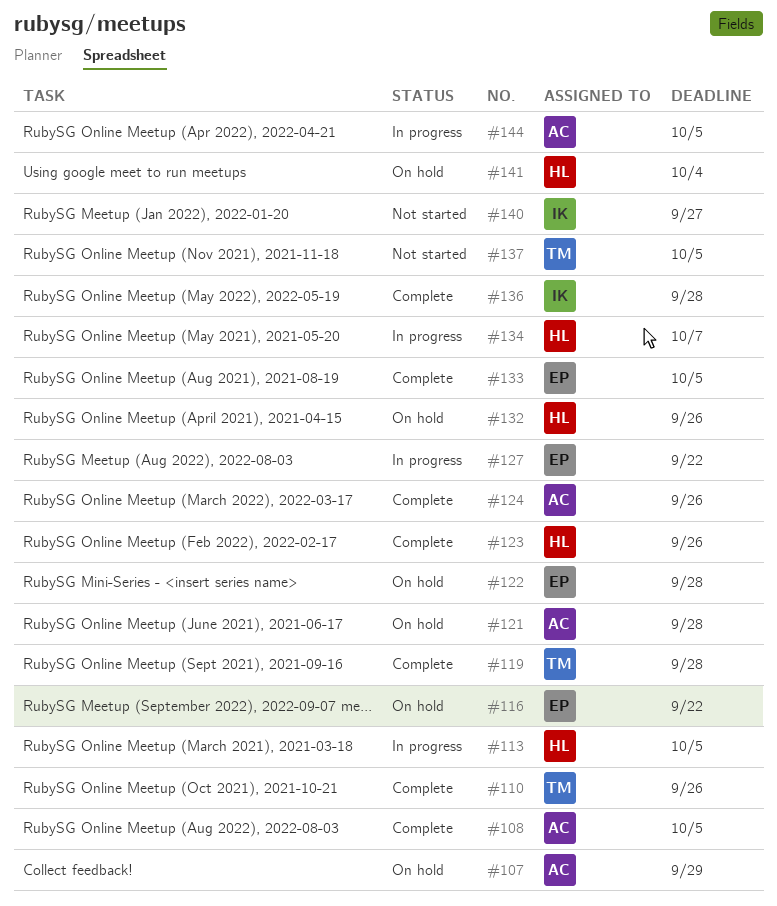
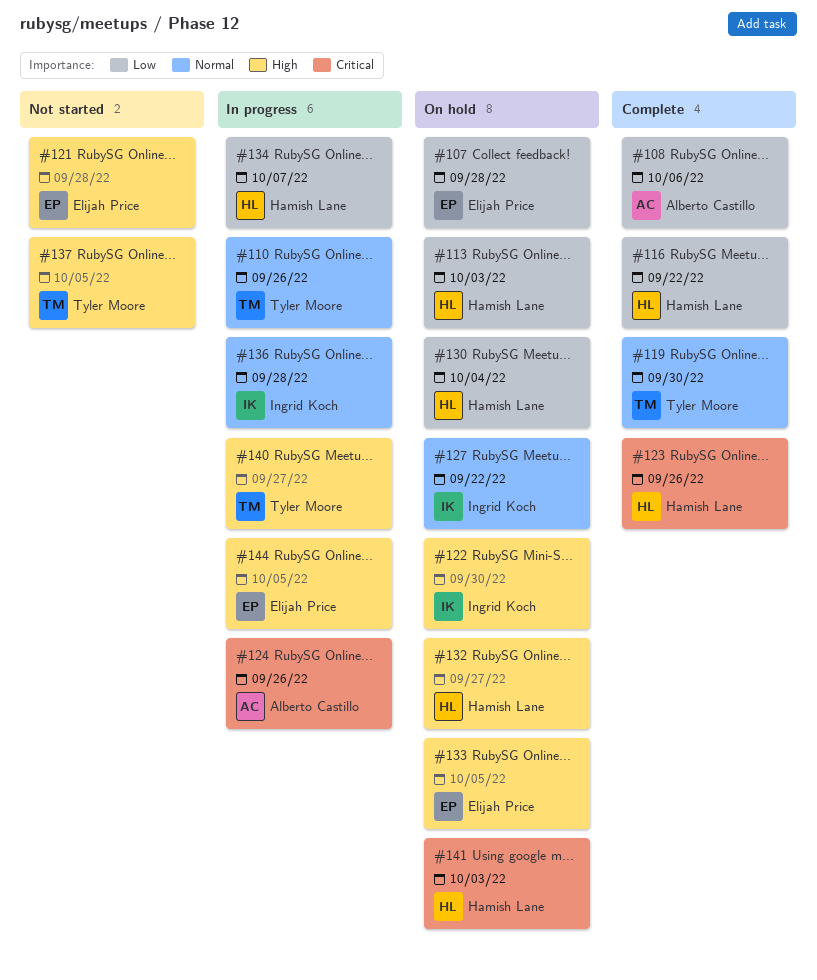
#107, owner: Alberto Castillo -> Elijah Price
#107, due: Sep 29 -> Sep 28
#108, due: Oct 5 -> Oct 6
#110, status: Complete -> In progress
#113, status: In progress -> On hold
#113, due: Oct 5 -> Oct 3
#116, status: On hold -> Complete
#116, owner: Elijah Price -> Hamish Lane
#119, due: Sep 28 -> Sep 30
#121, status: On hold -> Not started
#121, owner: Alberto Castillo -> Elijah Price
#122, owner: Elijah Price -> Ingrid Koch
#122, due: Sep 28 -> Sep 30
#124, status: Complete -> In progress
#127, status: In progress -> On hold
#127, owner: Elijah Price -> Ingrid Koch
#130: none -> present
#132, due: Sep 26 -> Sep 27
#133, status: Complete -> On hold
#136, status: Complete -> In progress
#140, status: Not started -> In progress
#140, owner: Ingrid Koch -> Tyler Moore
#141, due: Oct 4 -> Oct 3
#144, owner: Alberto Castillo -> Elijah Price

